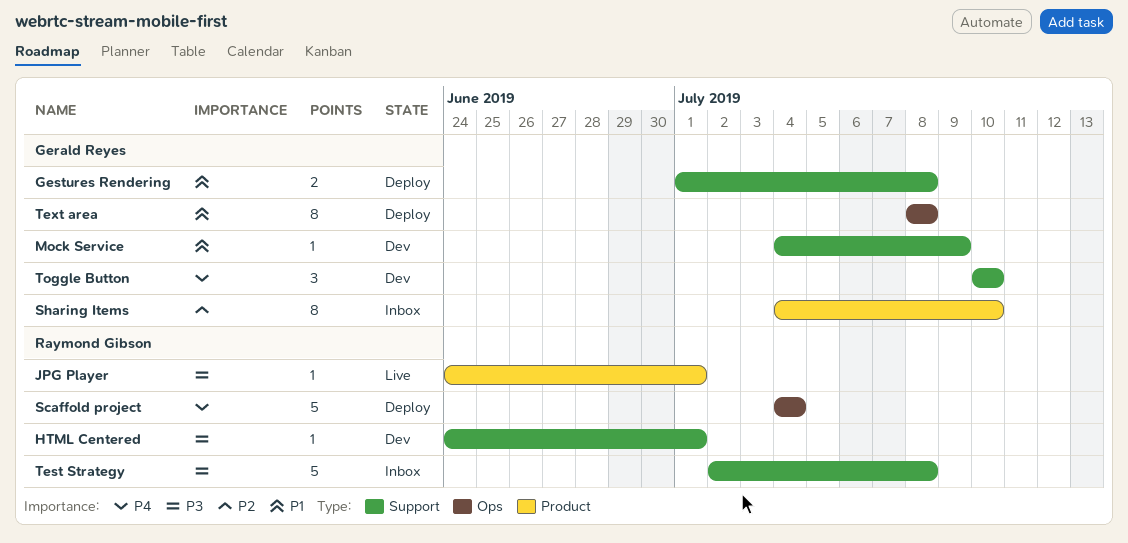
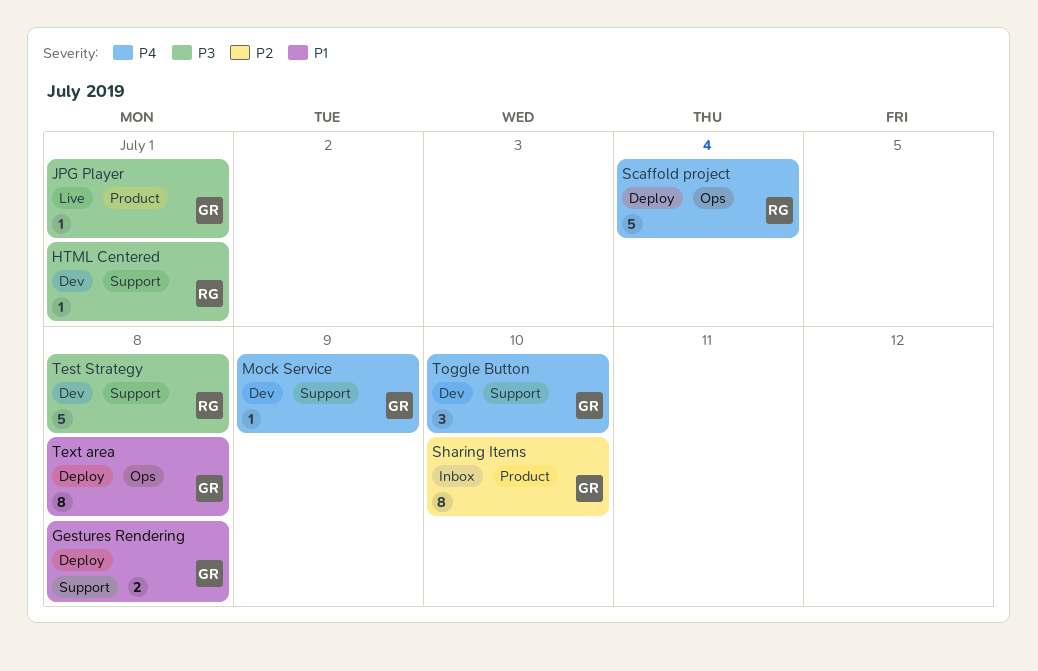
JPG Player, owner: Raymond Gibson -> Gerald Reyes
Mock Service, priority: P1 -> P4
Test Strategy, status: Inbox -> Dev

